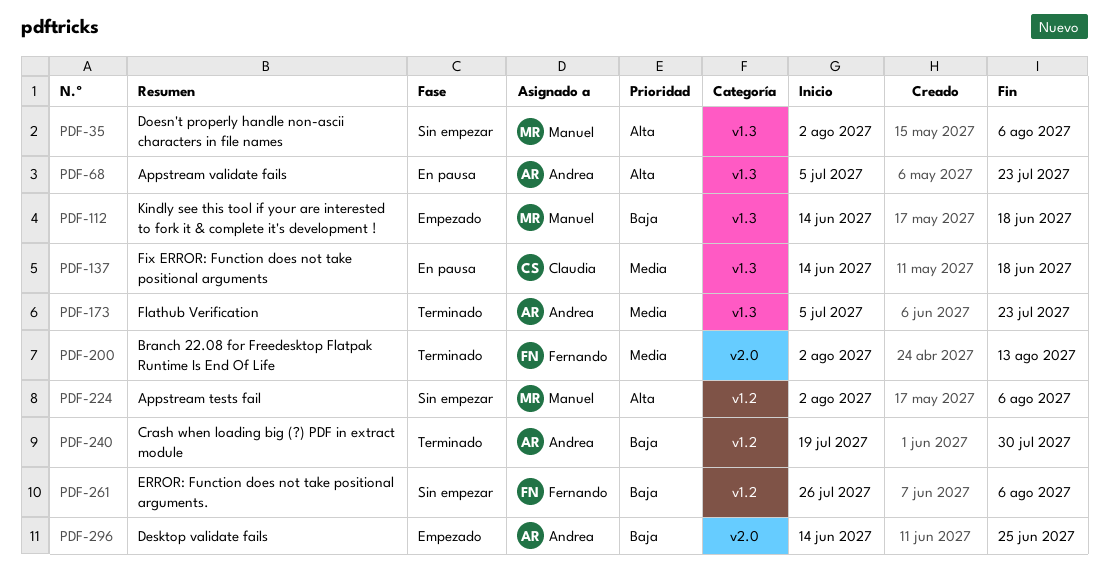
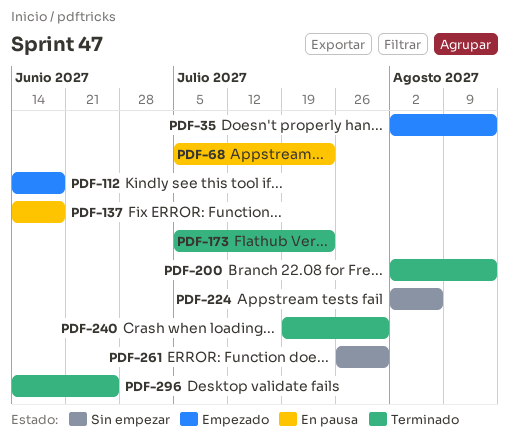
PDF-35, status: Sin empezar -> Empezado
PDF-35, due: Aug 6 -> Aug 13
PDF-261, due: Aug 6 -> Jul 30
PDF-296, status: Empezado -> Terminado

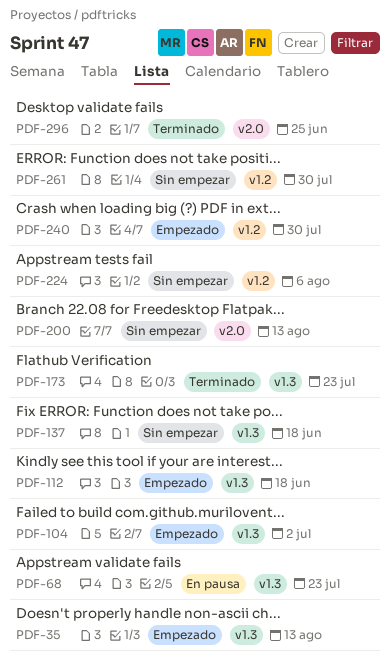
PDF-104: none -> present
PDF-137, status: En pausa -> Sin empezar
PDF-200, status: Terminado -> Sin empezar
PDF-240, status: Terminado -> Empezado

